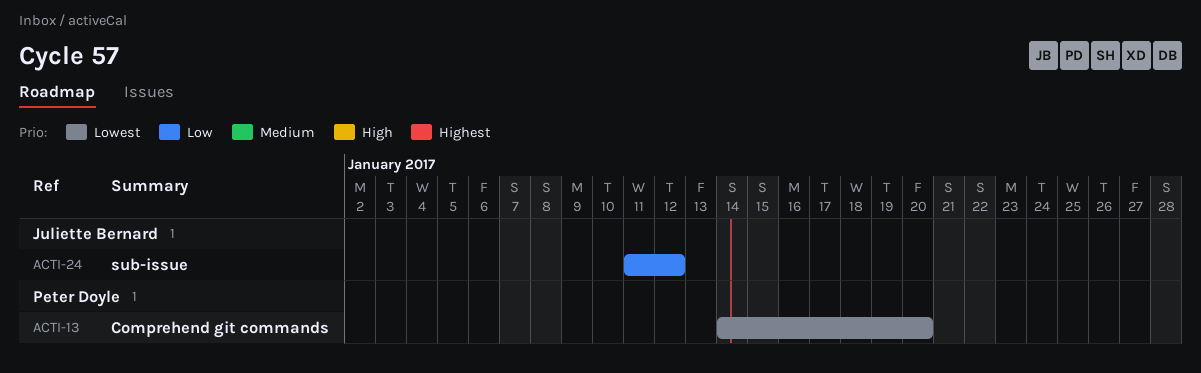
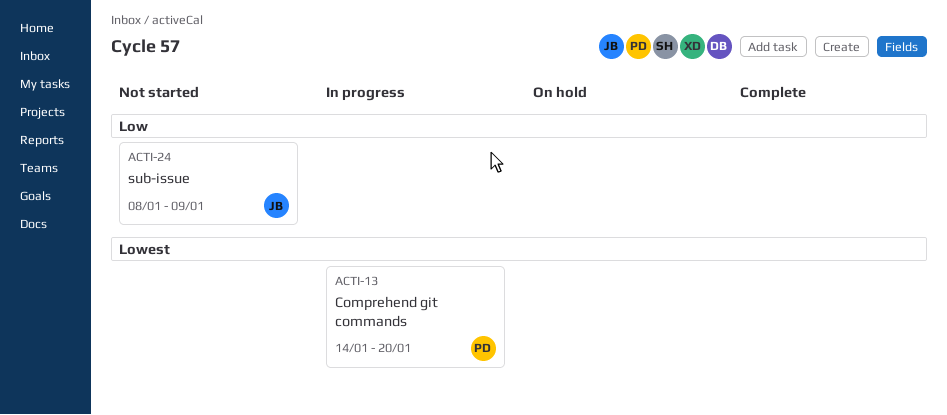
ACTI-24, start: Jan 11 -> Jan 8
ACTI-24, due: Jan 12 -> Jan 9

